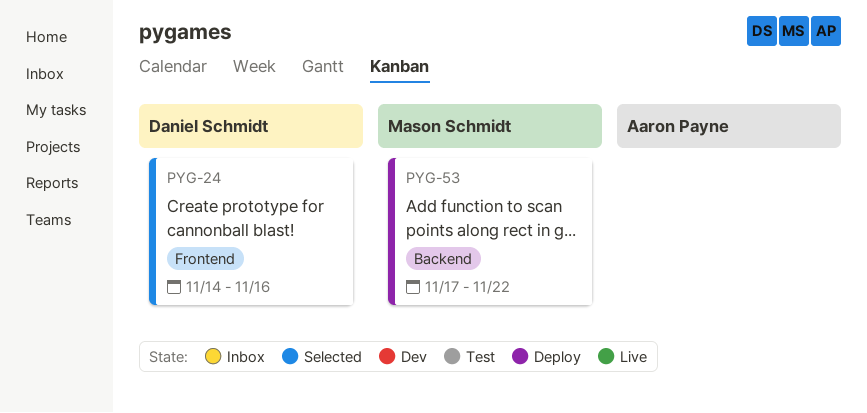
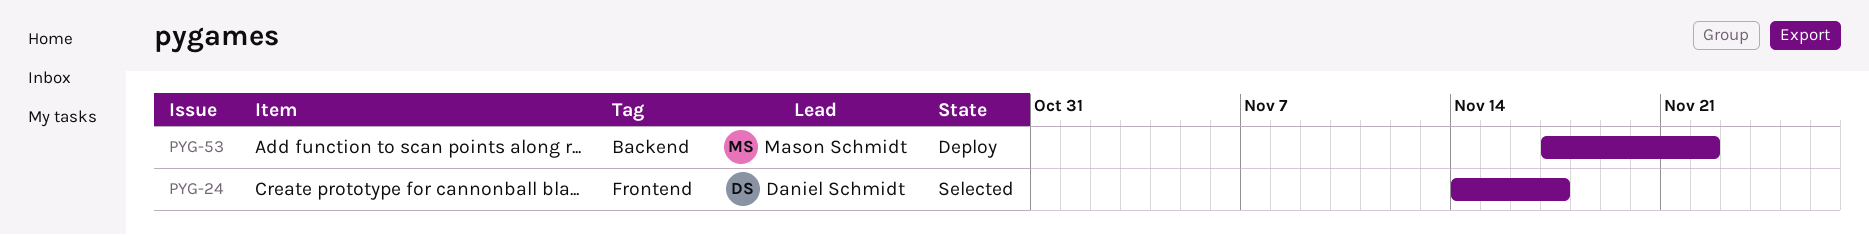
PYG-24, due: Nov 16 -> Nov 17

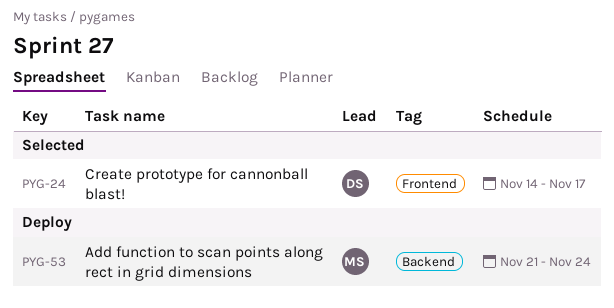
PYG-53, start: Nov 17 -> Nov 21
PYG-53, due: Nov 22 -> Nov 24

